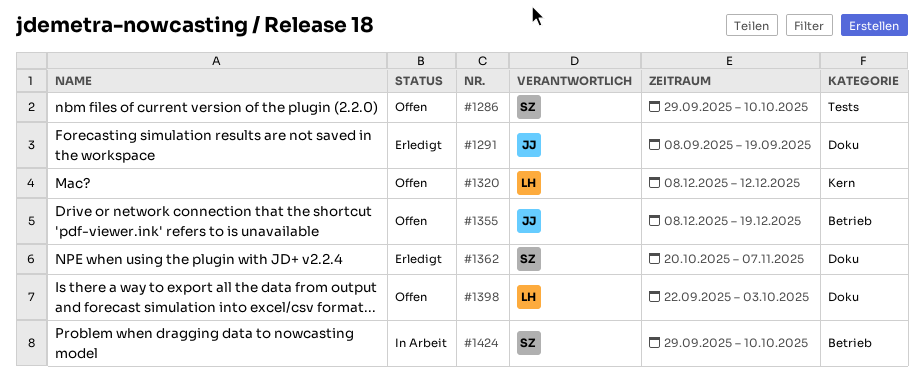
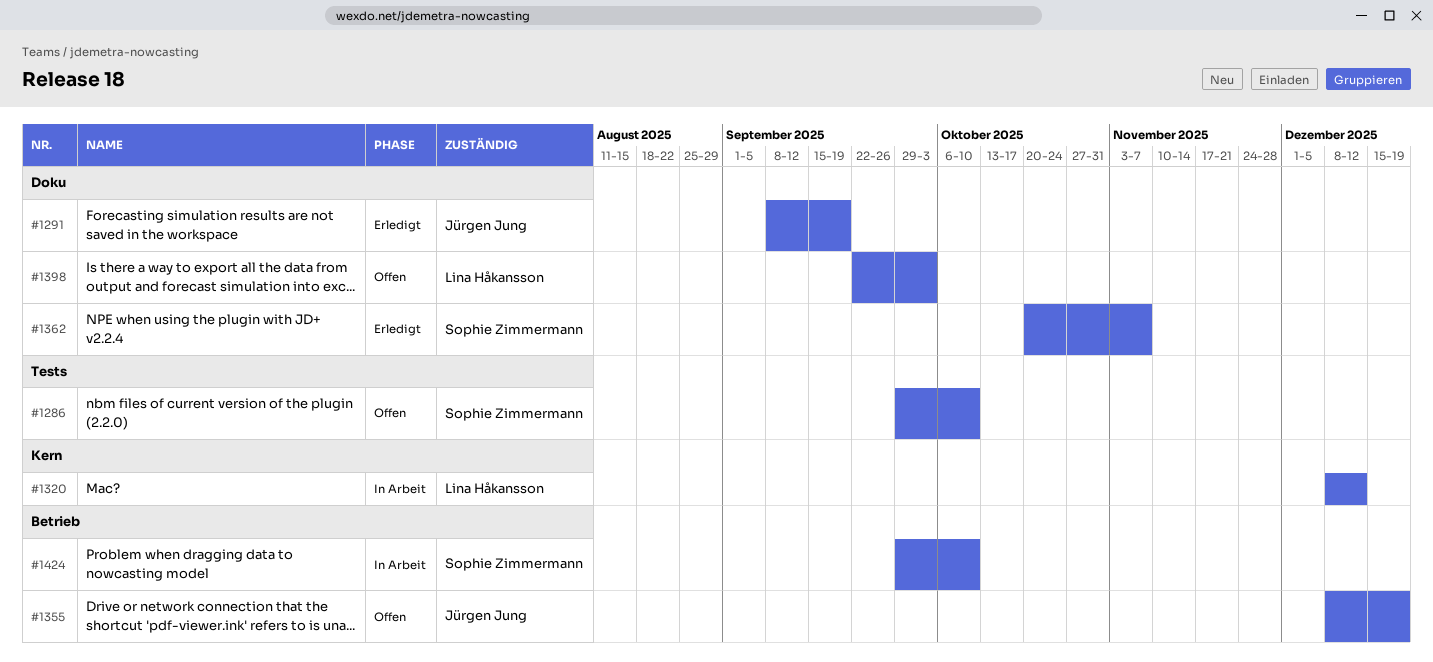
#1320, status: Offen -> In Arbeit

